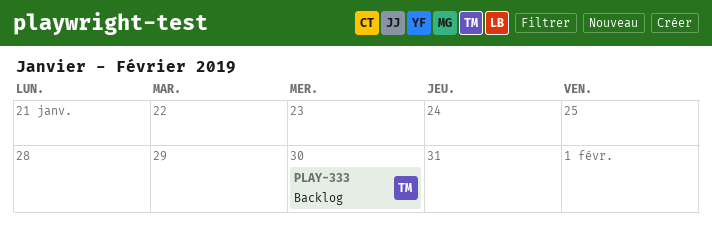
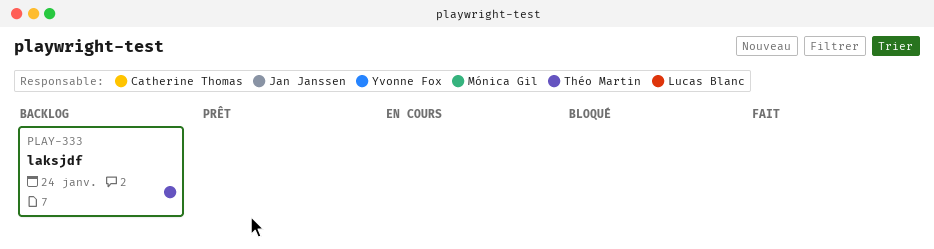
PLAY-333, due: Jan 30 -> Jan 24

